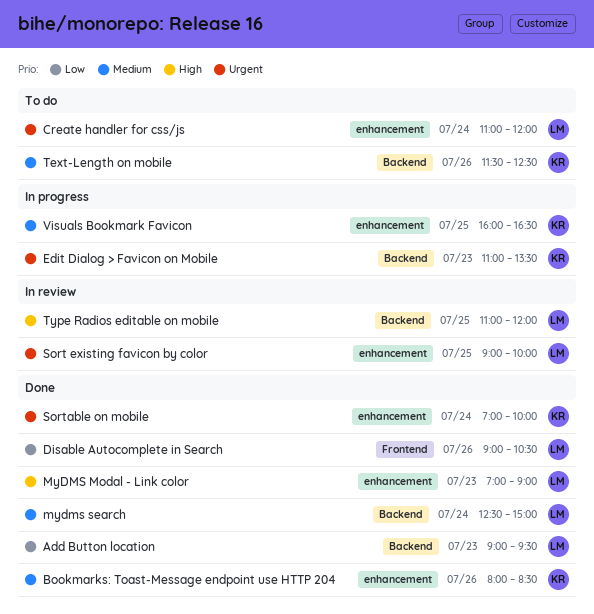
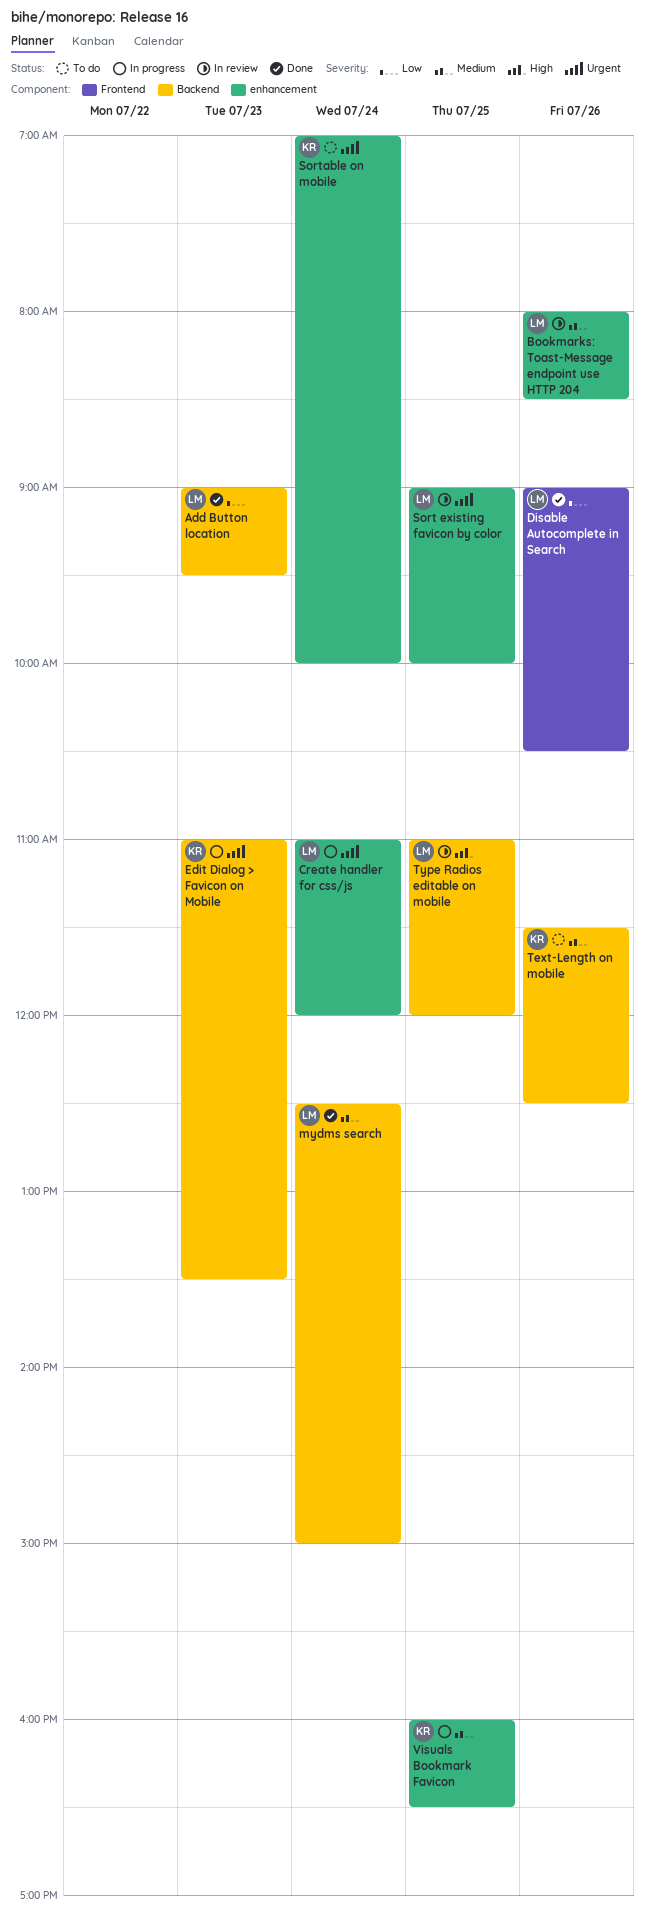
Bookmarks: Toast-Message endpoint use HTTP 204, status: Done -> In review
Bookmarks: Toast-Message endpoint use HTTP 204, owner: KR -> LM
Create handler for css/js, status: To do -> In progress
MyDMS Modal - Link color: present -> none
Sortable on mobile, status: Done -> To do

